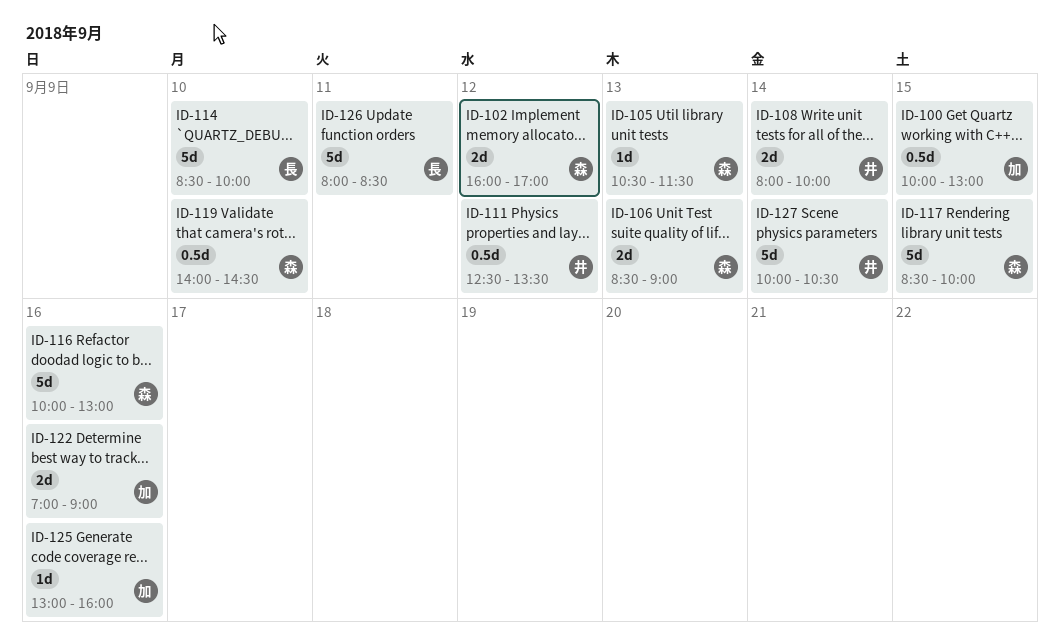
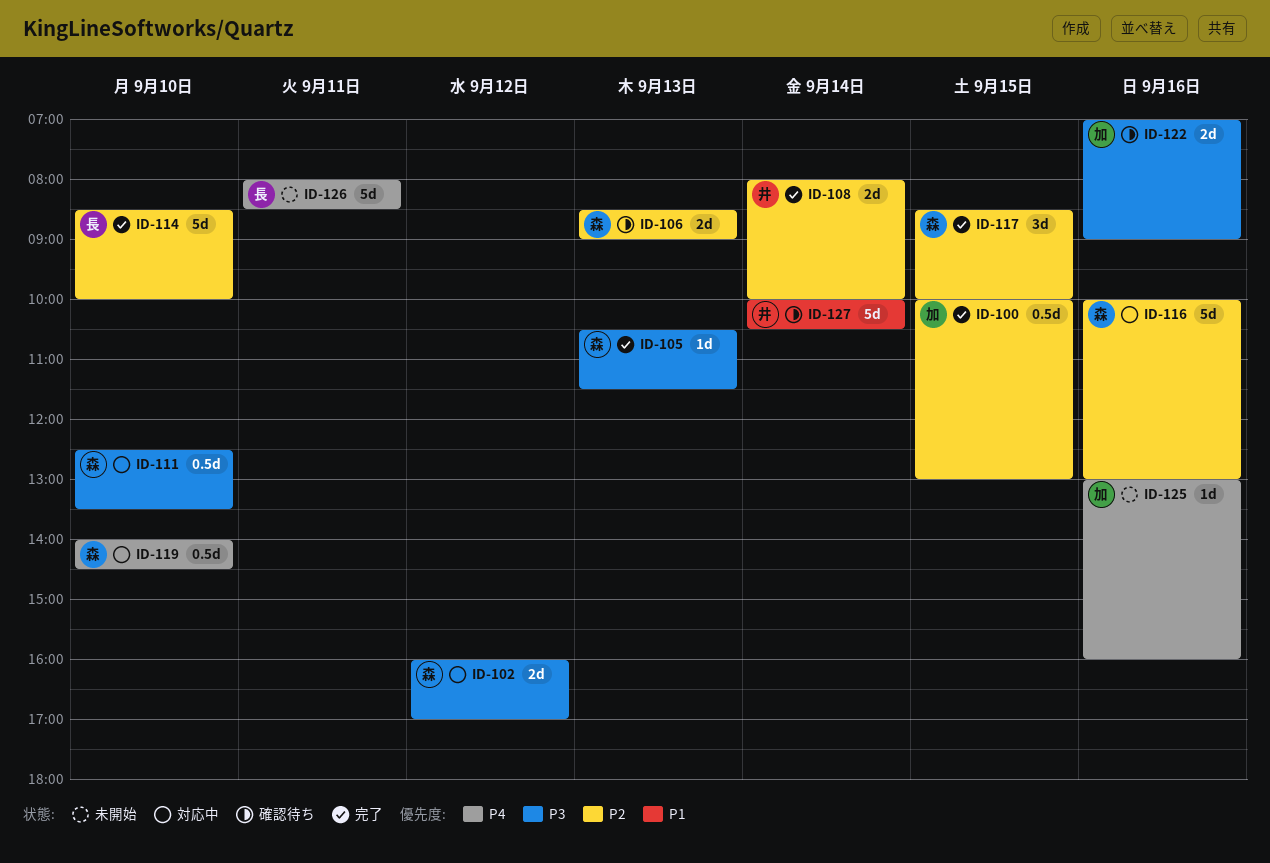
ID-111, owner: 井 -> 森
ID-111, day: Sep 12 -> Sep 10
ID-117, estimate: 5d -> 3d

